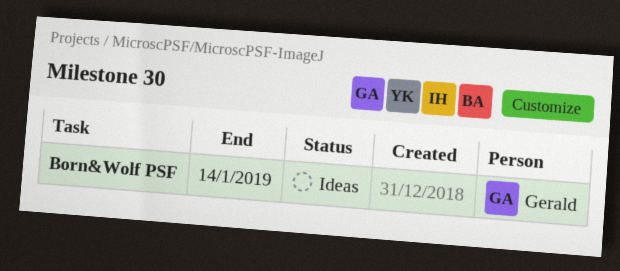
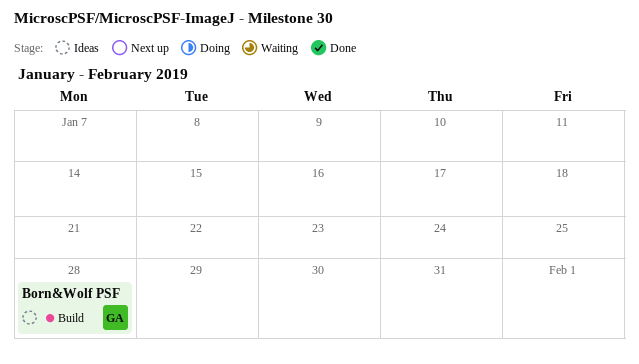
Born&Wolf PSF, due: Jan 14 -> Jan 28

